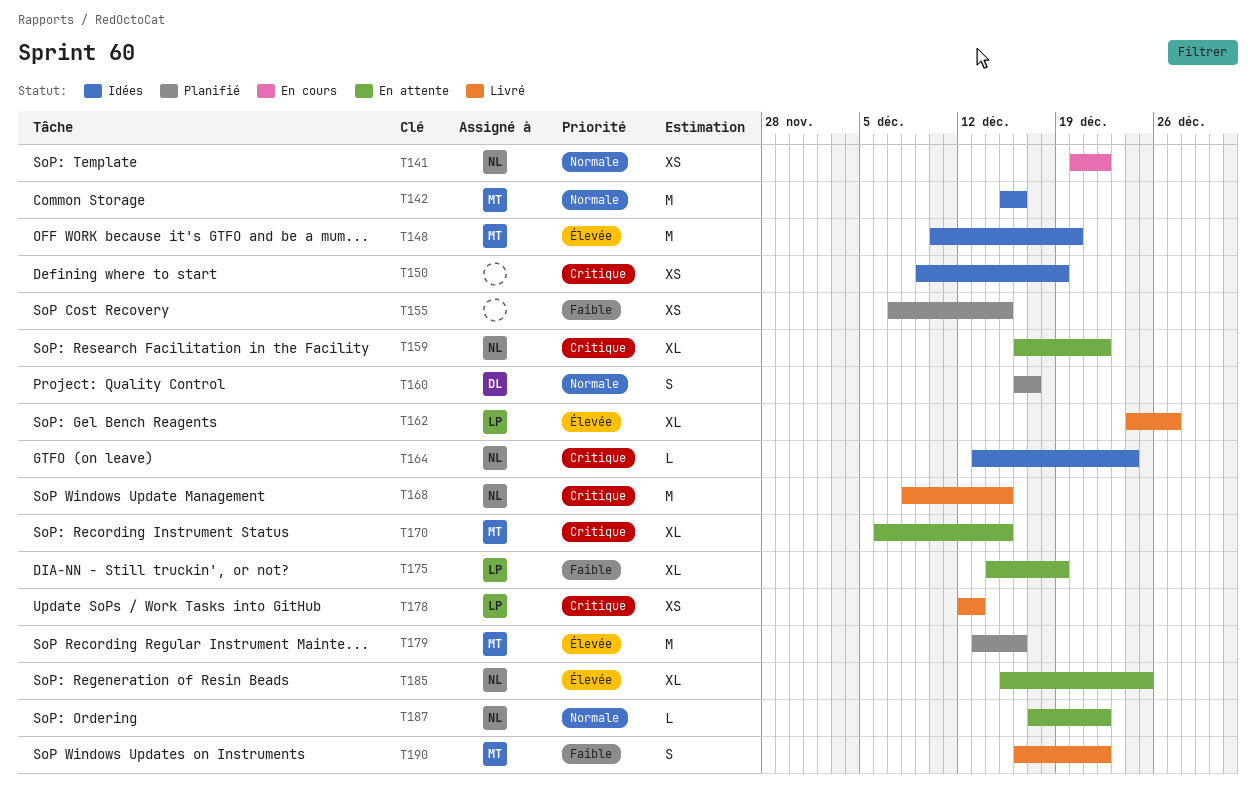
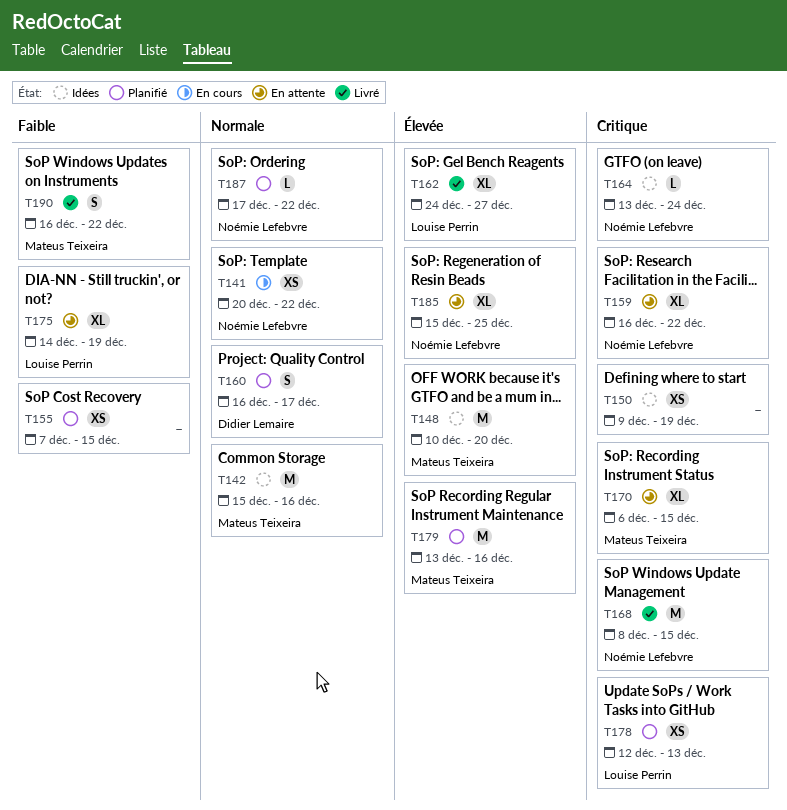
T178, status: Livré -> Planifié
T187, status: En attente -> Planifié

